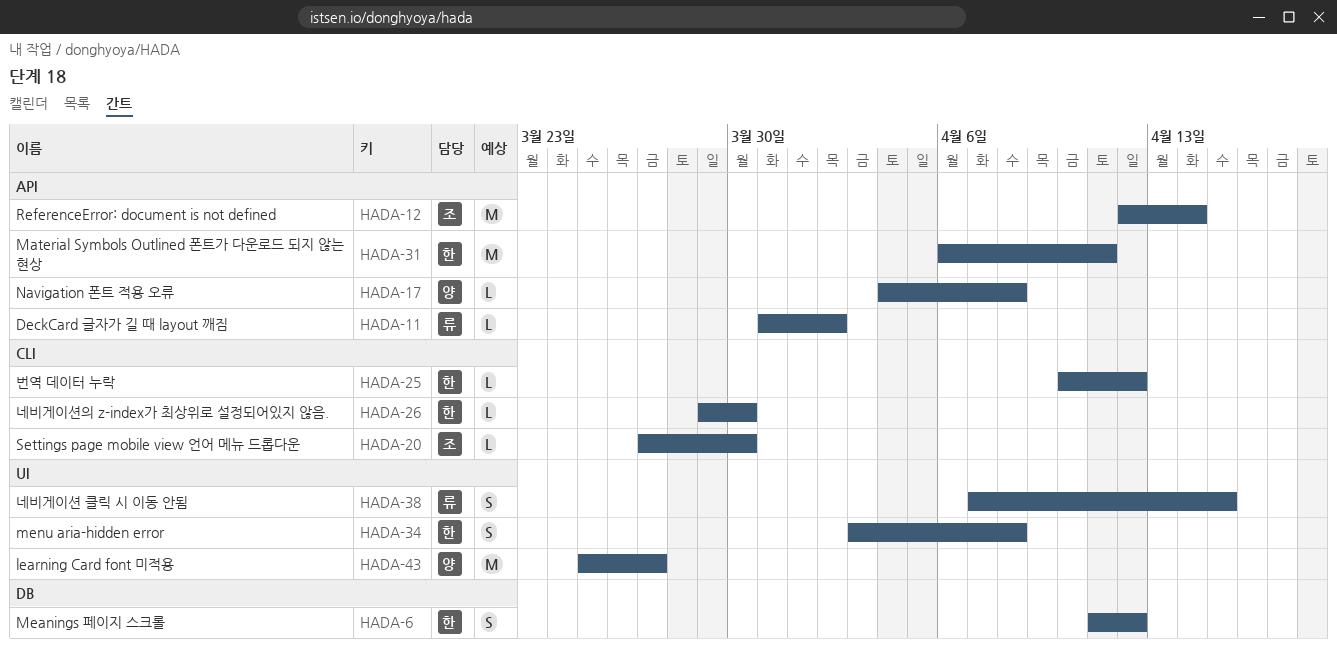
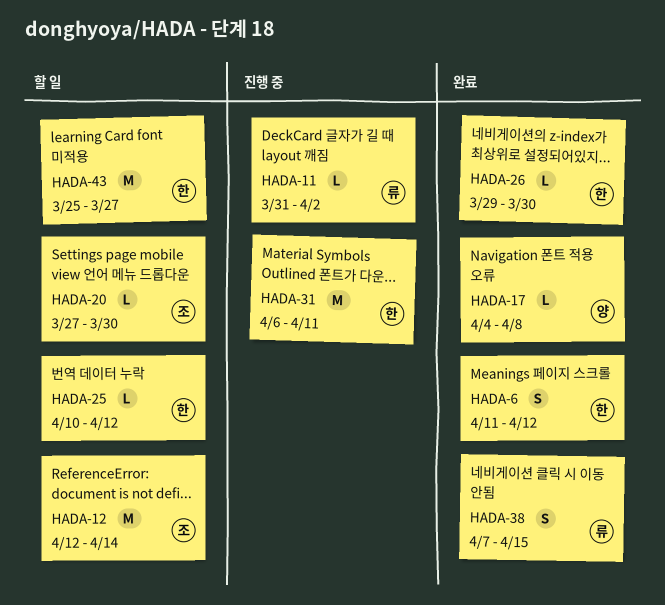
HADA-34: present -> none
HADA-43, owner: 양 -> 한

